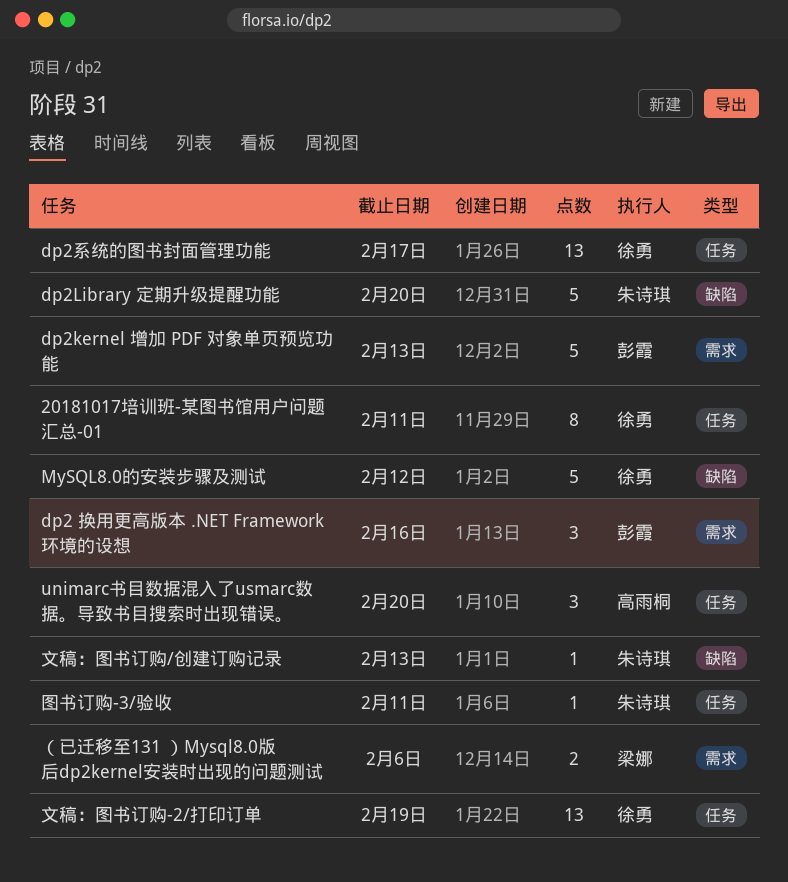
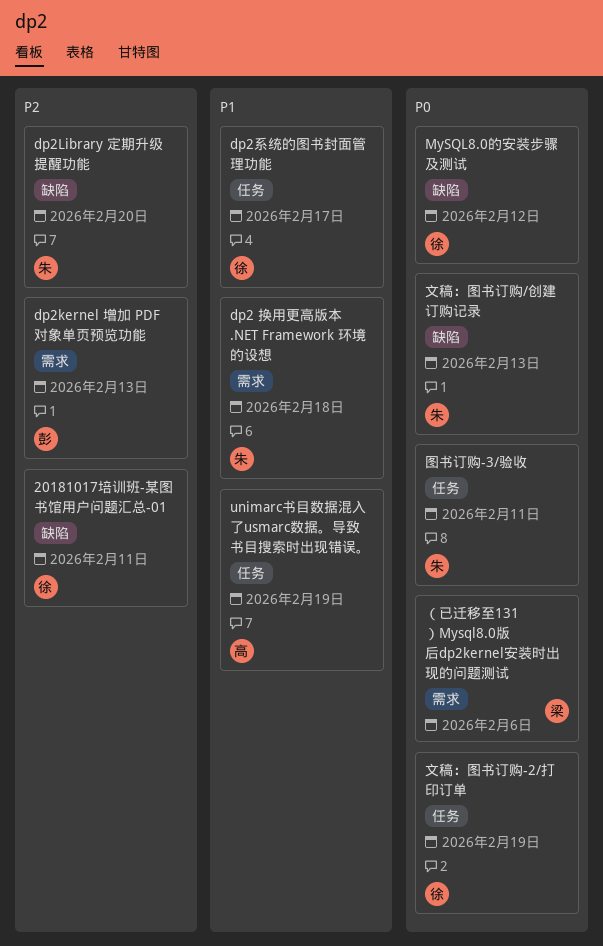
20181017培训班-某图书馆用户问题汇总-01, label: 任务 -> 缺陷
dp2 换用更高版本 .NET Framework 环境的设想, owner: 彭霞 -> 朱诗琪
dp2 换用更高版本 .NET Framework 环境的设想, due: Feb 16 -> Feb 18
unimarc书目数据混入了usmarc数据。导致书目搜索时出现错误。, due: Feb 20 -> Feb 19

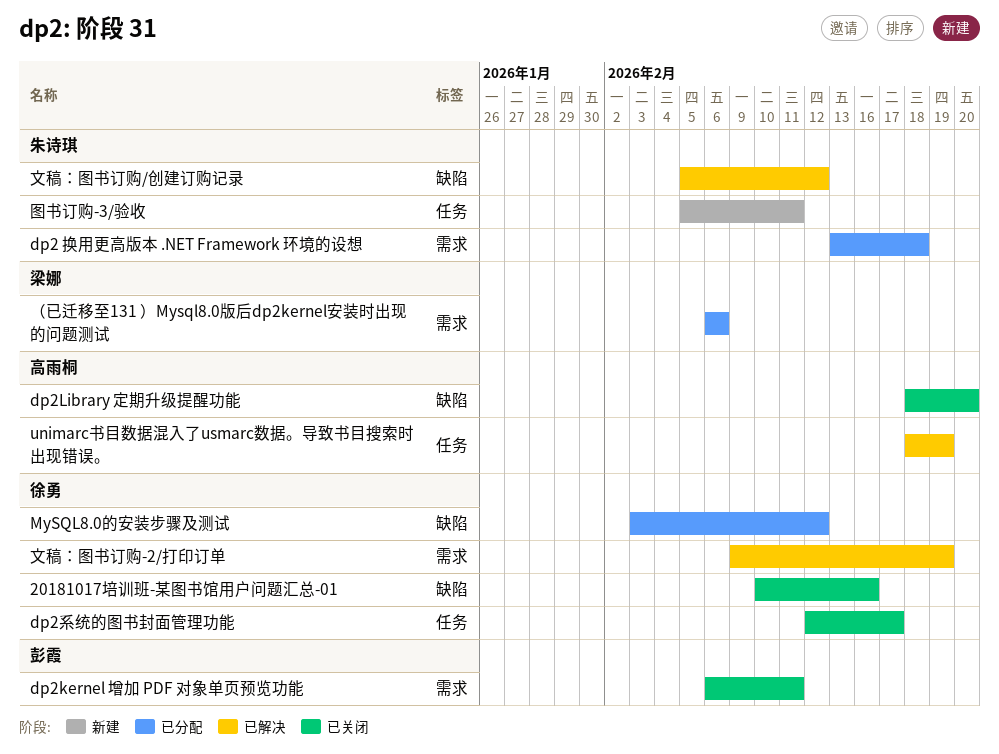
20181017培训班-某图书馆用户问题汇总-01, due: Feb 11 -> Feb 16
dp2kernel 增加 PDF 对象单页预览功能, due: Feb 13 -> Feb 11
dp2Library 定期升级提醒功能, owner: 朱诗琪 -> 高雨桐
文稿：图书订购-2/打印订单, label: 任务 -> 需求
文稿：图书订购/创建订购记录, due: Feb 13 -> Feb 12

